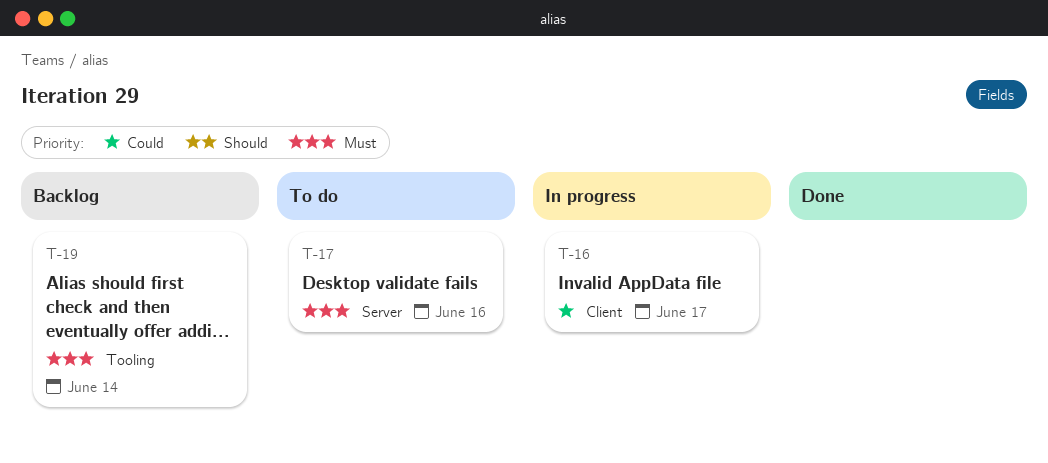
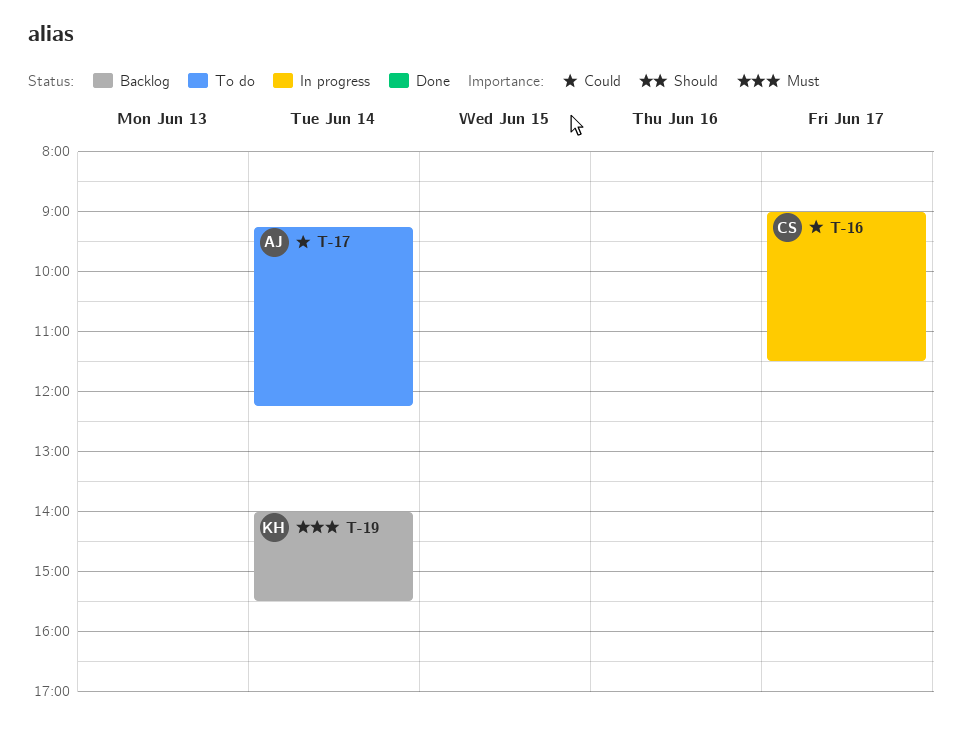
T-17, priority: Must -> Could
T-17, day: Jun 16 -> Jun 14

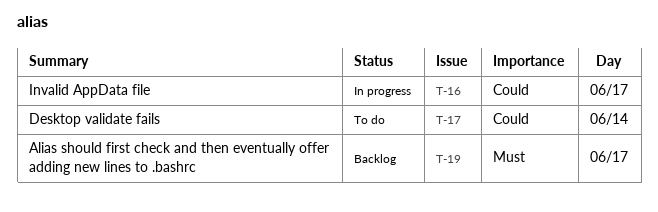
T-19, day: Jun 14 -> Jun 17

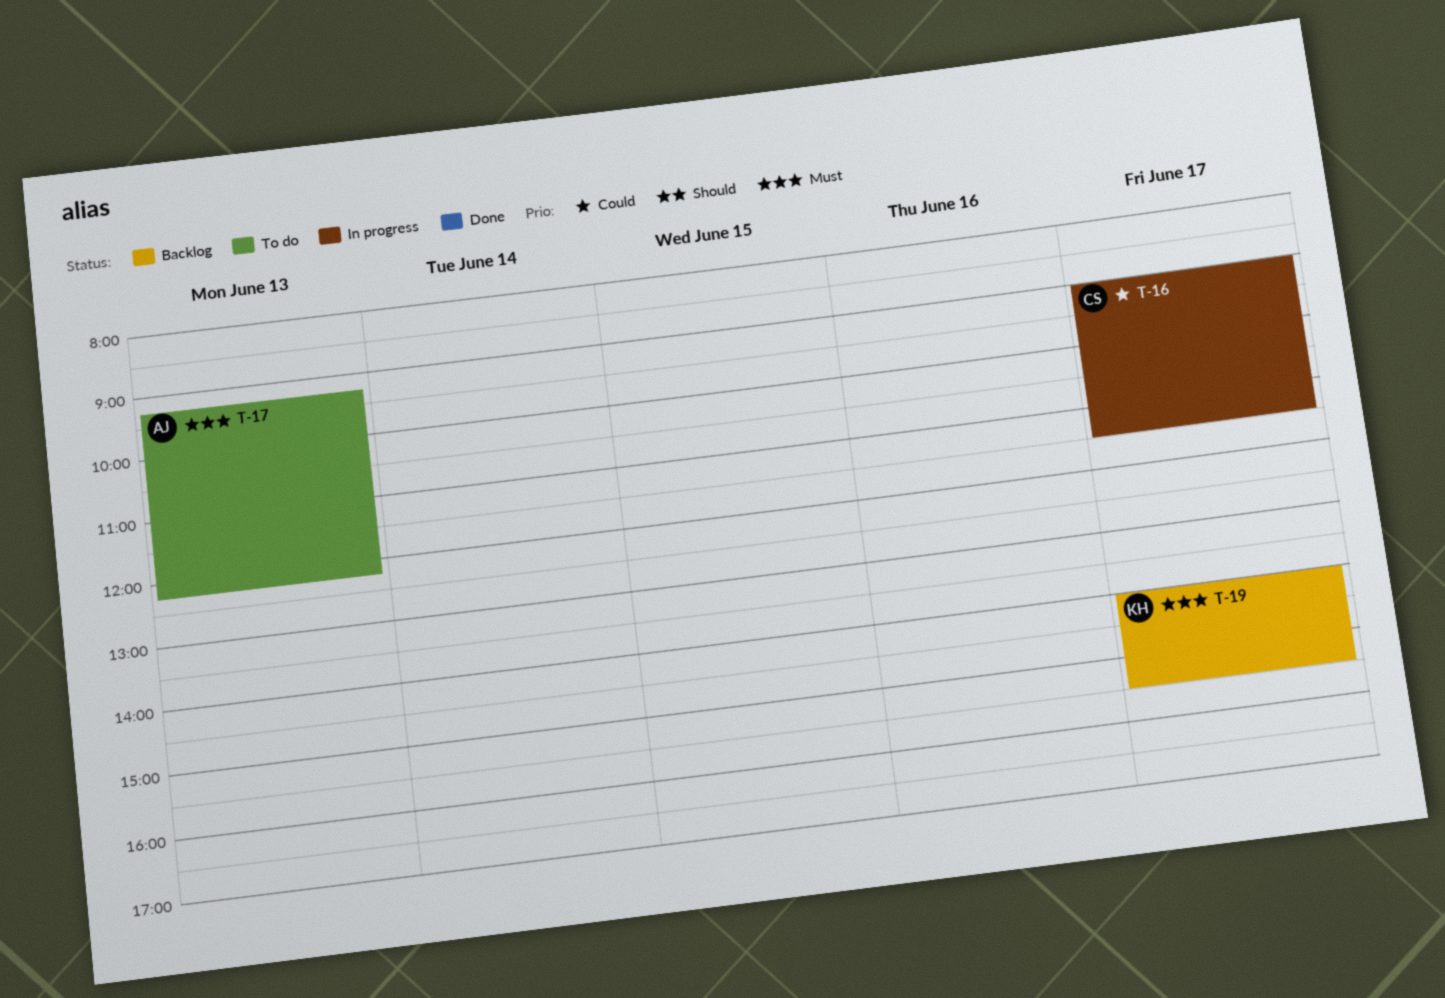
T-17, priority: Could -> Must
T-17, day: Jun 14 -> Jun 13

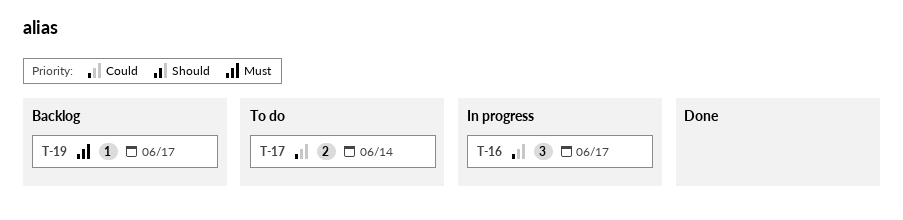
T-17, priority: Must -> Could
T-17, day: Jun 13 -> Jun 14

